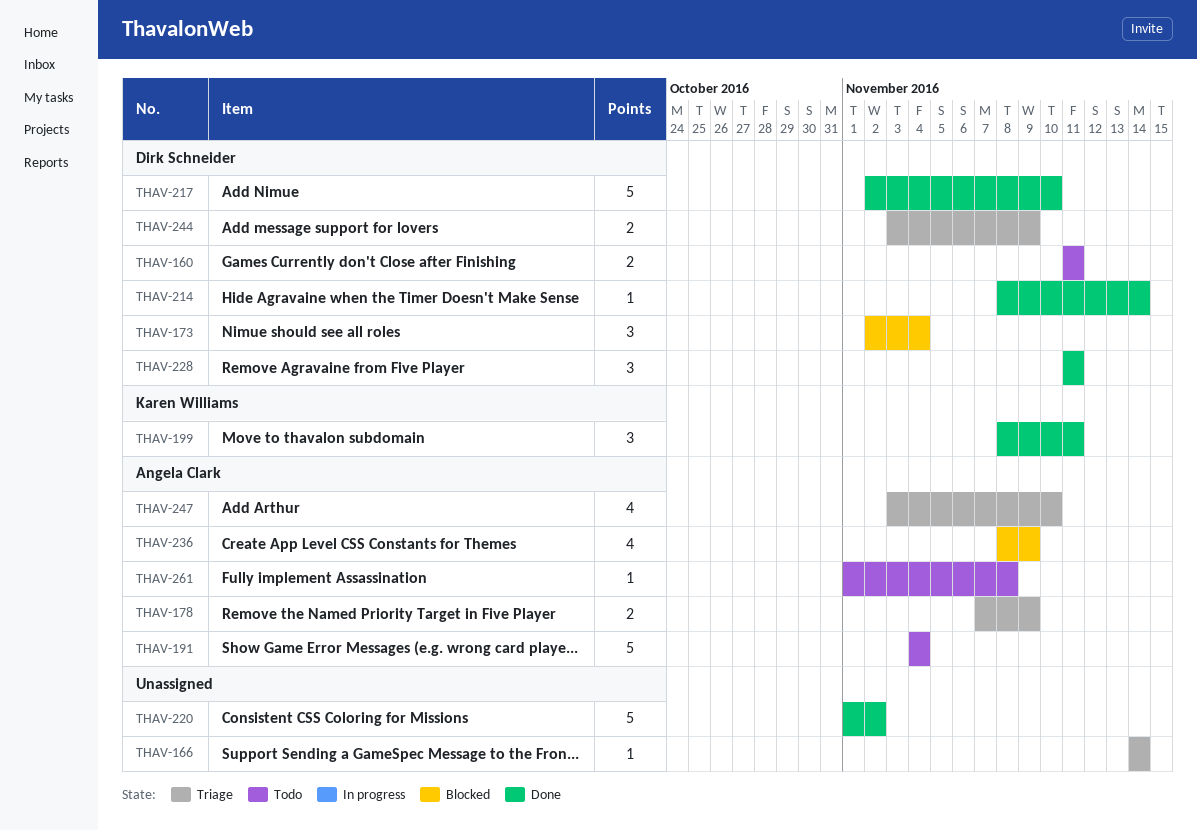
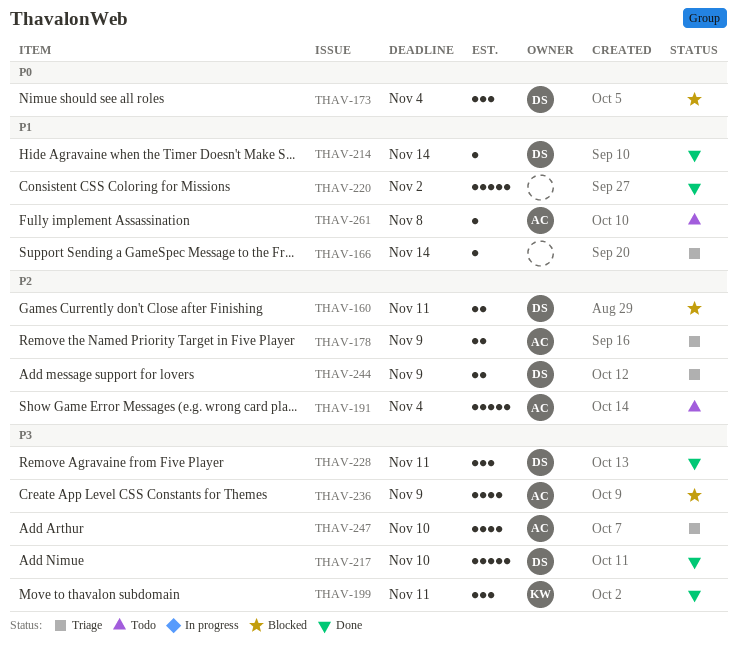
THAV-160, status: Todo -> Blocked

